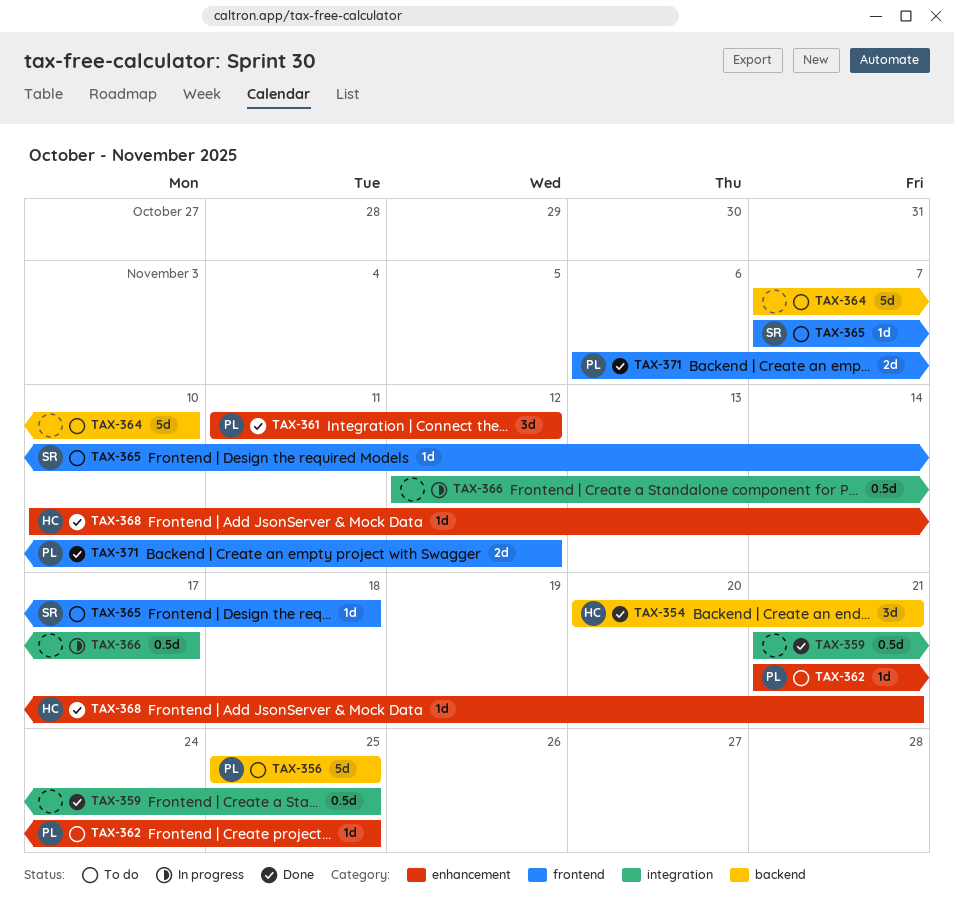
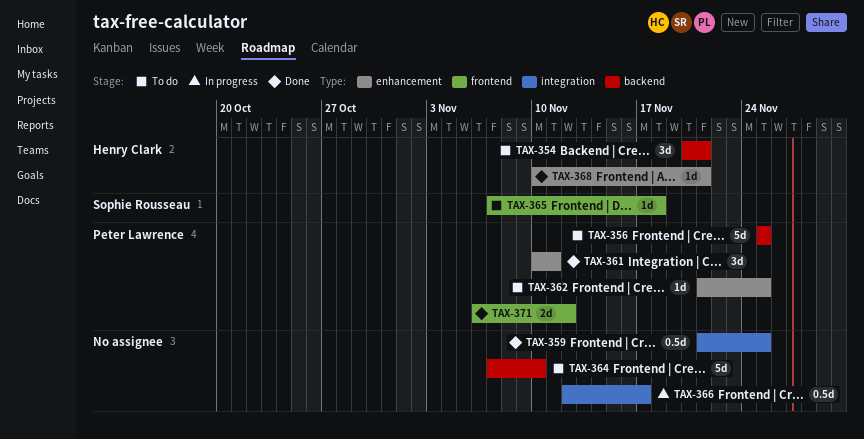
TAX-354, status: Done -> To do
TAX-361, start: Nov 11 -> Nov 10
TAX-361, due: Nov 12 -> Nov 11

